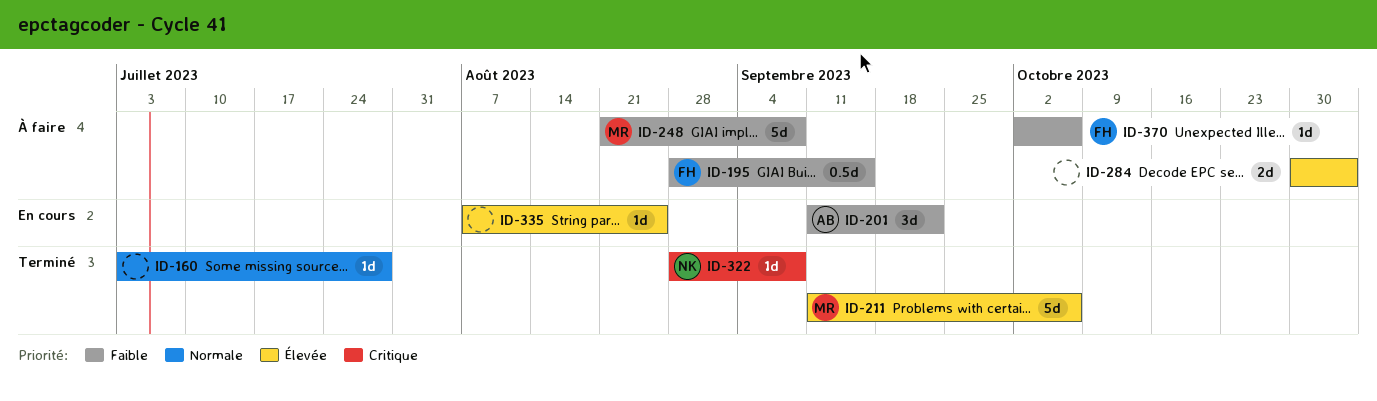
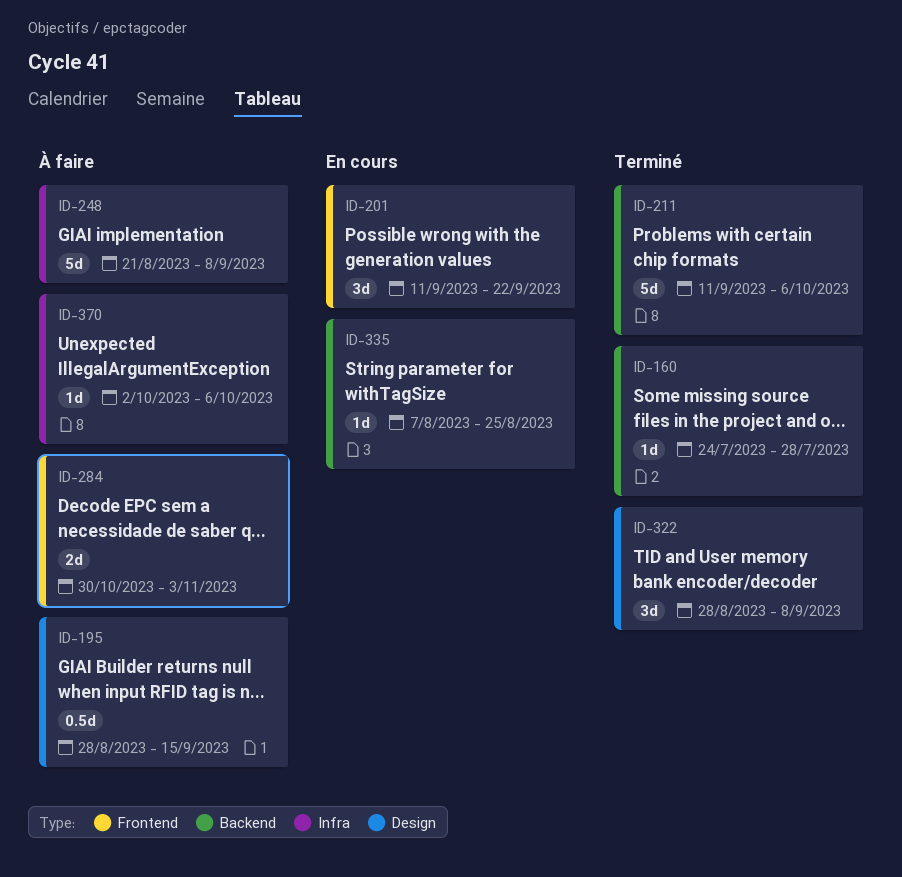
ID-160, start: Jul 3 -> Jul 24
ID-322, estimate: 1d -> 3d

